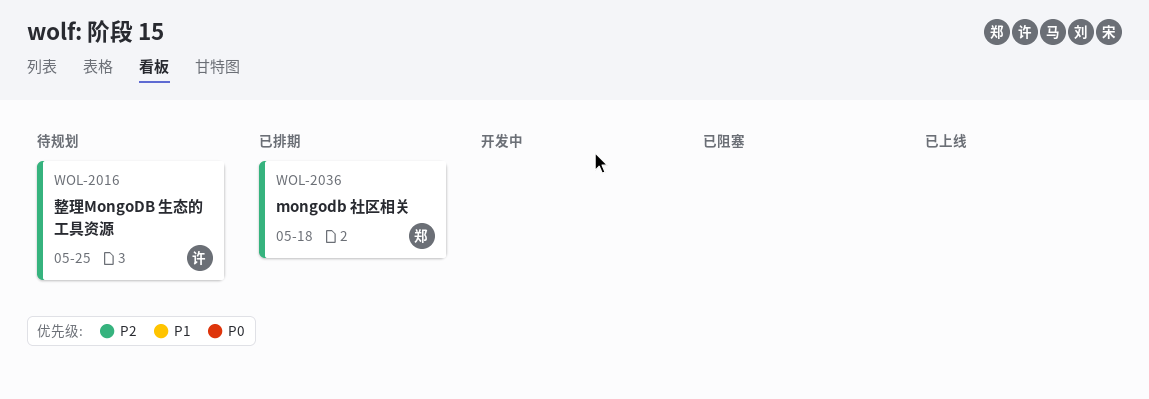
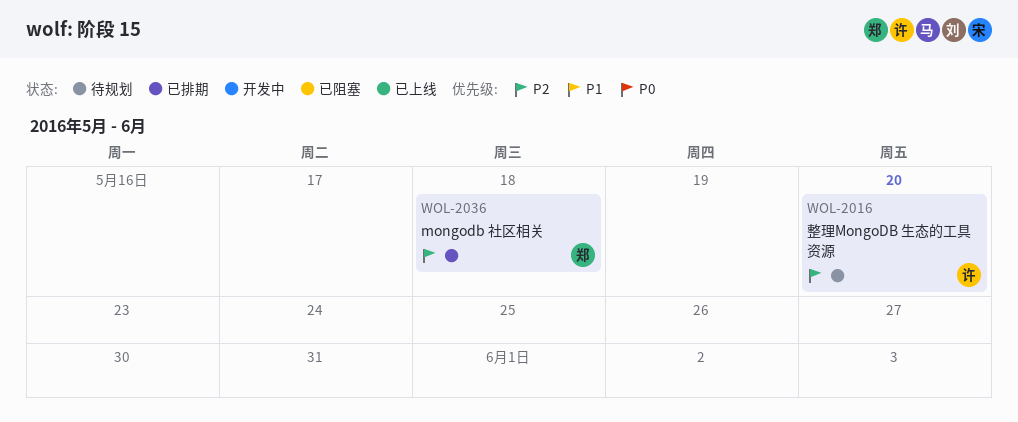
WOL-2016, due: May 25 -> May 20

